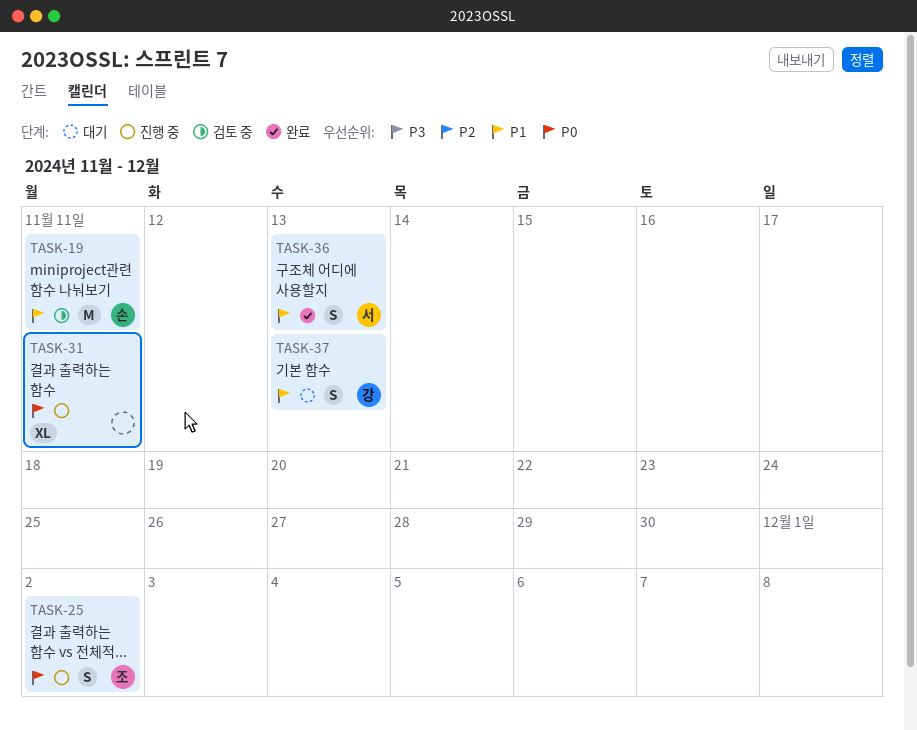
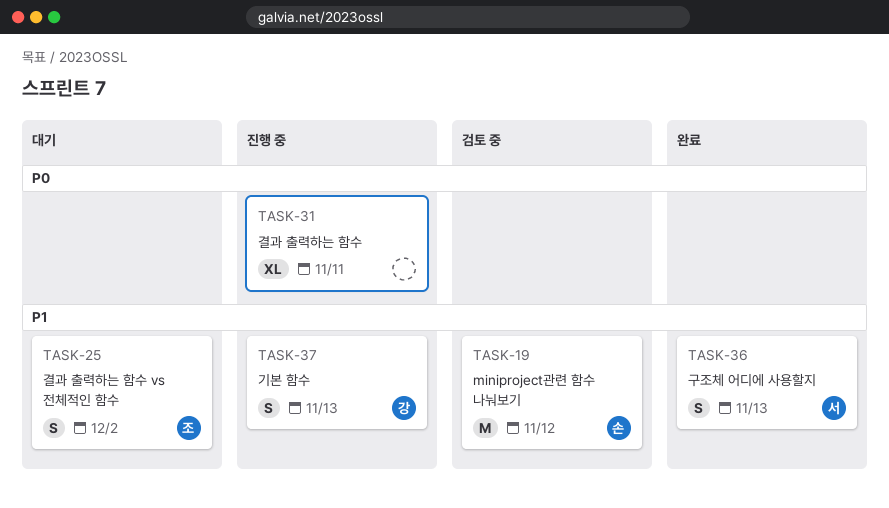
TASK-19, due: Nov 11 -> Nov 12
TASK-25, status: 진행 중 -> 대기
TASK-25, priority: P0 -> P1
TASK-37, status: 대기 -> 진행 중

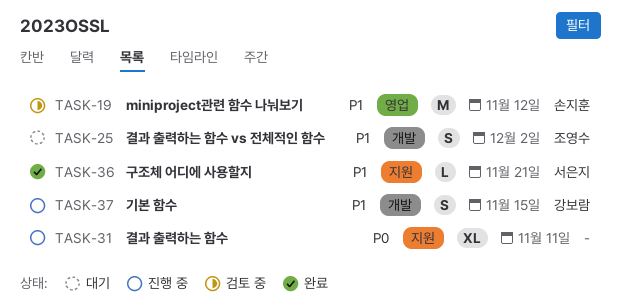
TASK-36, estimate: S -> L
TASK-36, due: Nov 13 -> Nov 21
TASK-37, due: Nov 13 -> Nov 15

